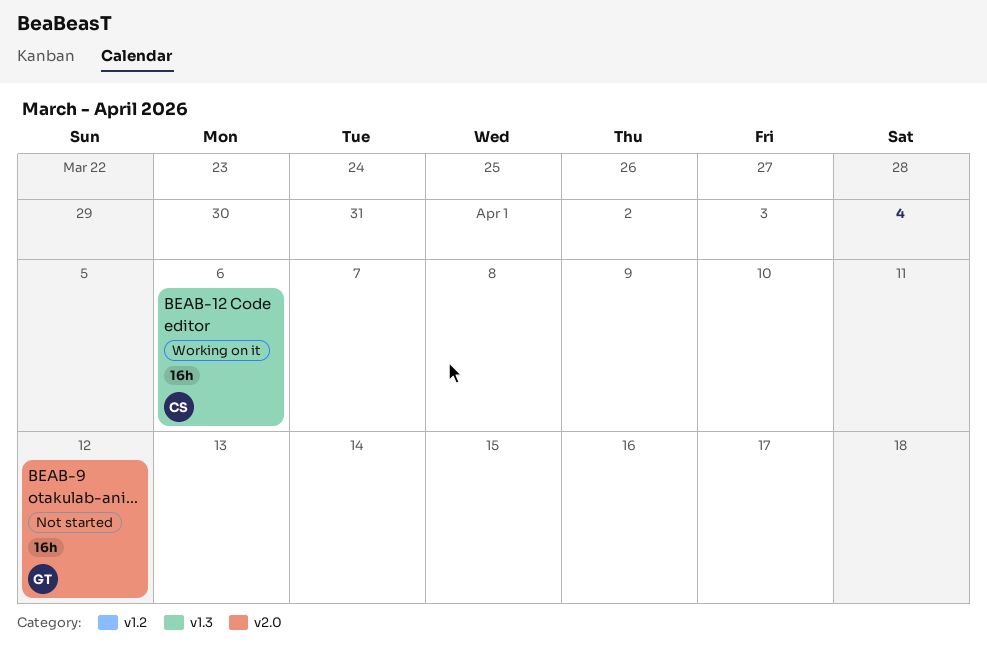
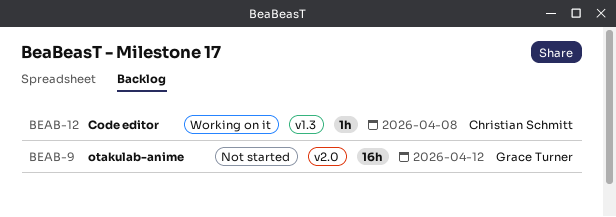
BEAB-12, estimate: 16h -> 1h
BEAB-12, due: Apr 6 -> Apr 8

